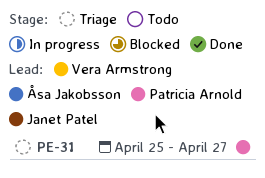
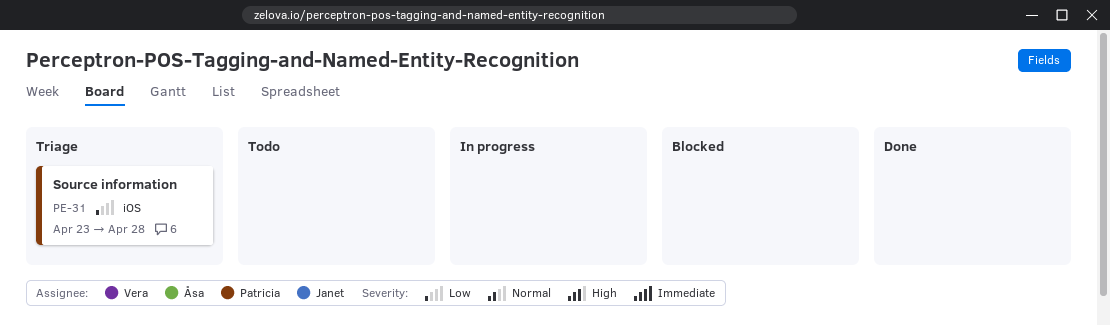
PE-31, start: Apr 25 -> Apr 23
PE-31, due: Apr 27 -> Apr 28

